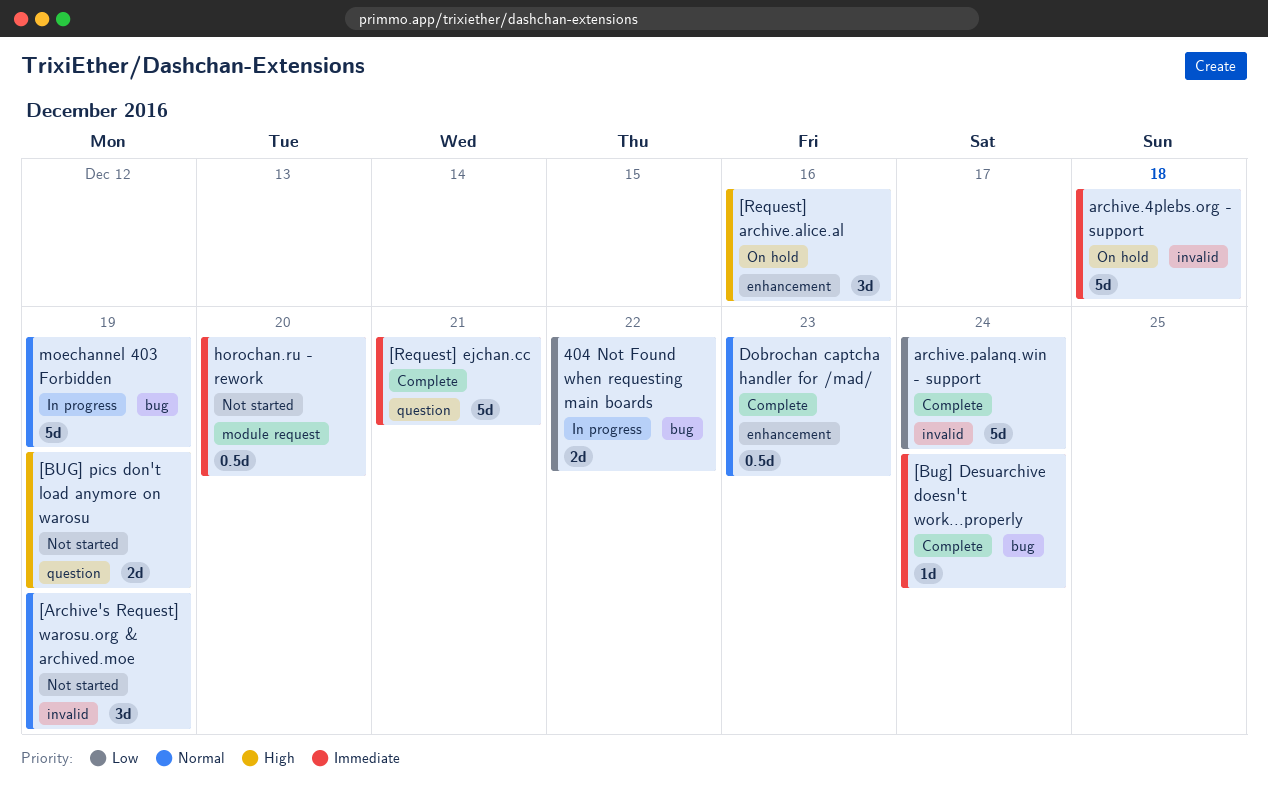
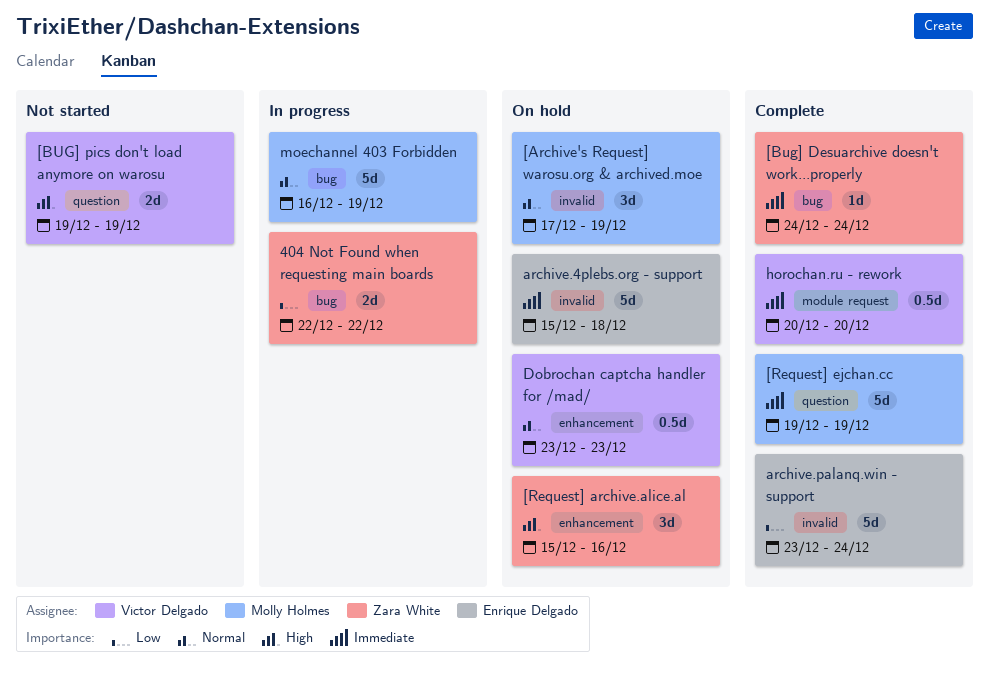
[Archive's Request] warosu.org & archived.moe, status: Not started -> On hold
[Request] ejchan.cc, due: Dec 21 -> Dec 19
Dobrochan captcha handler for /mad/, status: Complete -> On hold
horochan.ru - rework, status: Not started -> Complete

